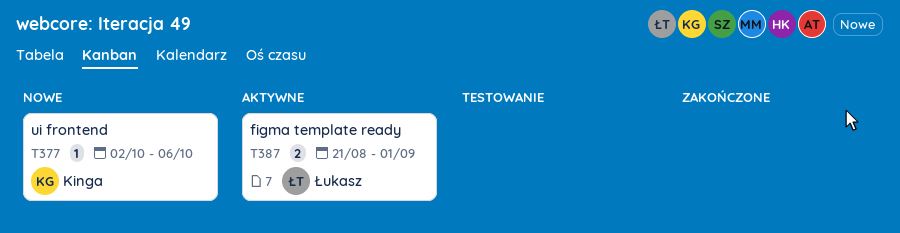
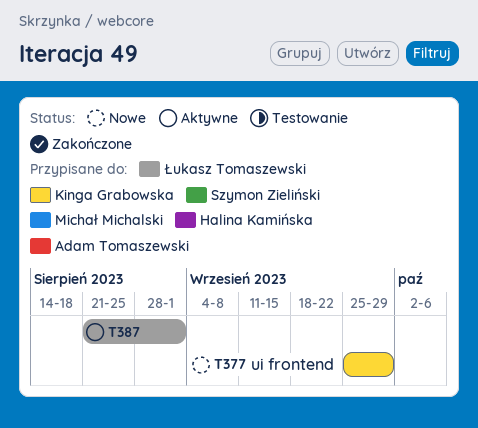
T377, start: Oct 2 -> Sep 25
T377, due: Oct 6 -> Sep 29

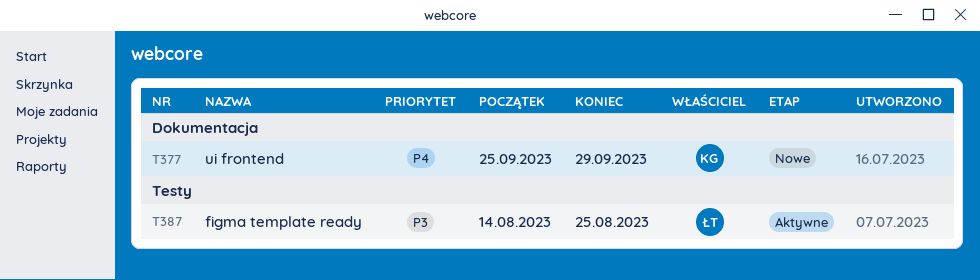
T387, start: Aug 21 -> Aug 14
T387, due: Sep 1 -> Aug 25

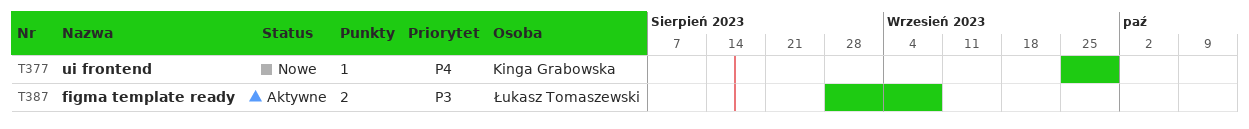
T387, start: Aug 14 -> Aug 28
T387, due: Aug 25 -> Sep 8

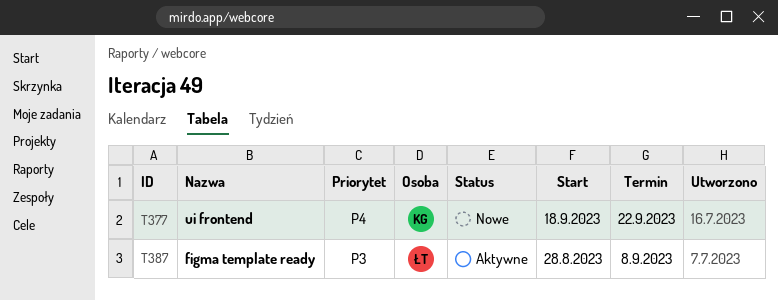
T377, start: Sep 25 -> Sep 18
T377, due: Sep 29 -> Sep 22

